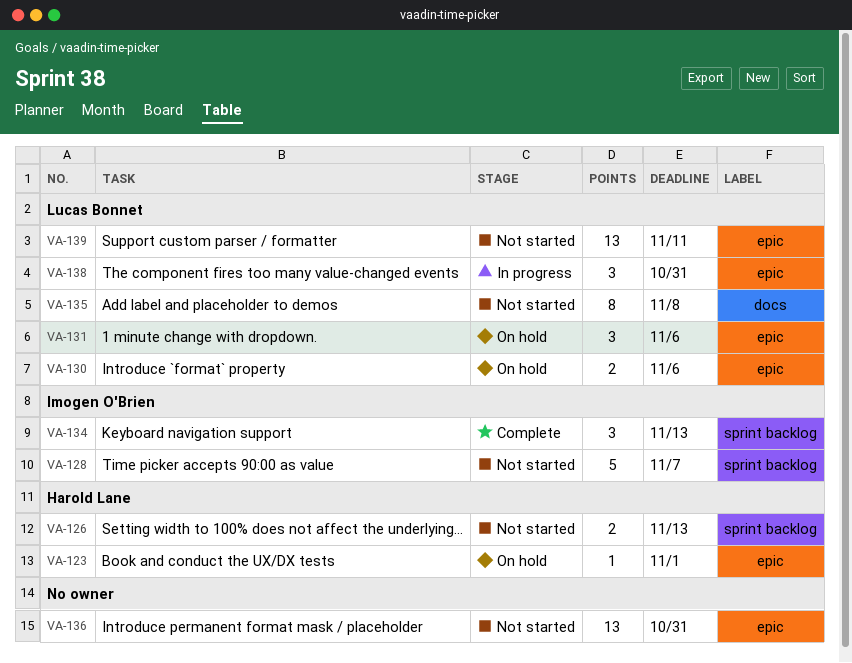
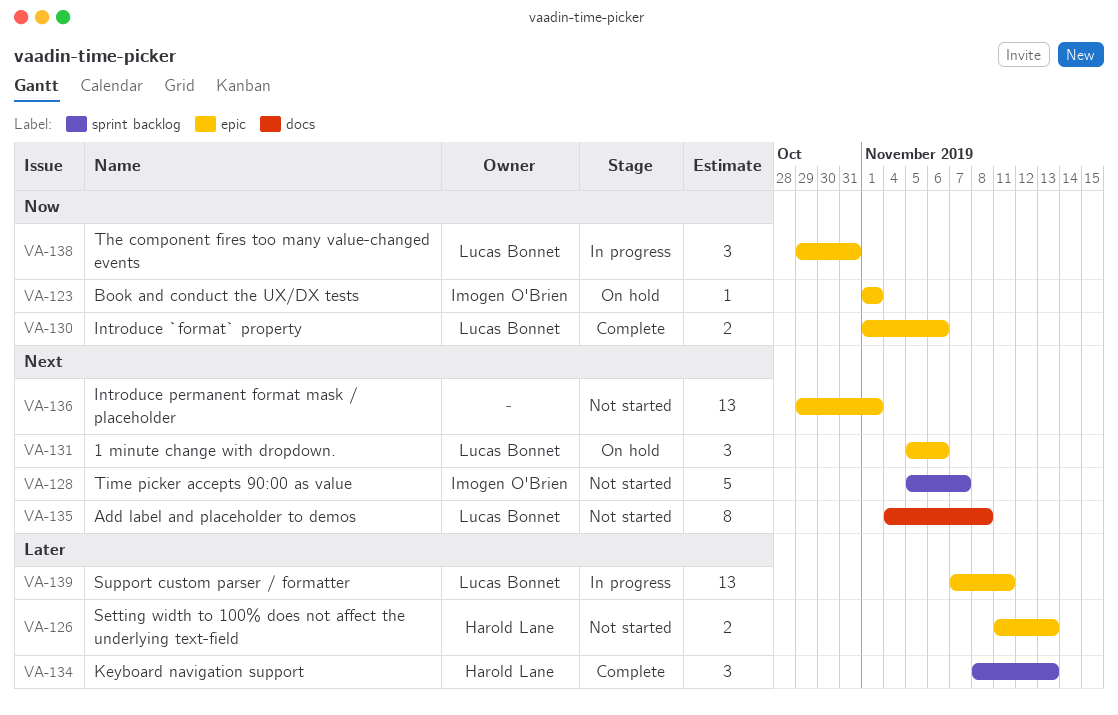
VA-123, owner: Harold Lane -> Imogen O'Brien
VA-126, label: sprint backlog -> epic
VA-130, status: On hold -> Complete
VA-134, owner: Imogen O'Brien -> Harold Lane
VA-136, due: Oct 31 -> Nov 1
VA-139, status: Not started -> In progress

